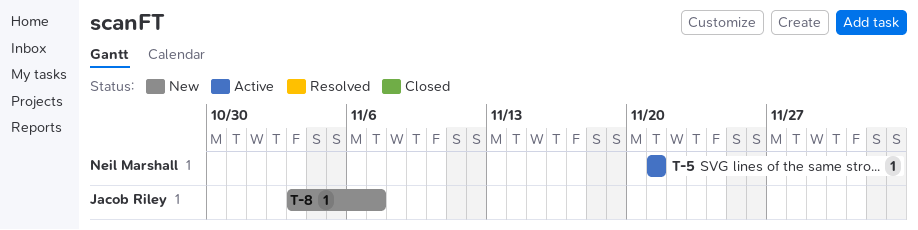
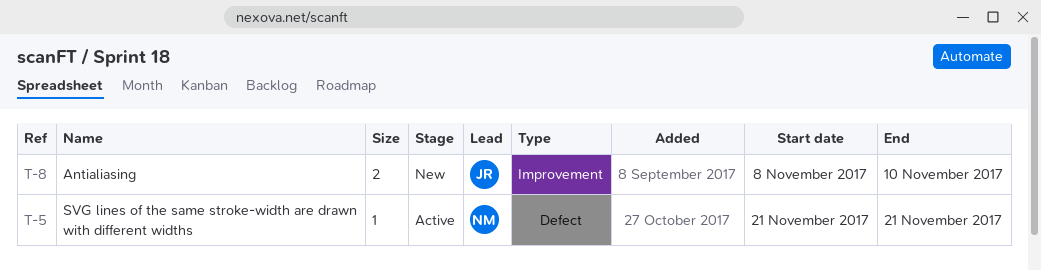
T-8, estimate: 1 -> 2
T-8, start: Nov 3 -> Nov 8
T-8, due: Nov 7 -> Nov 10

